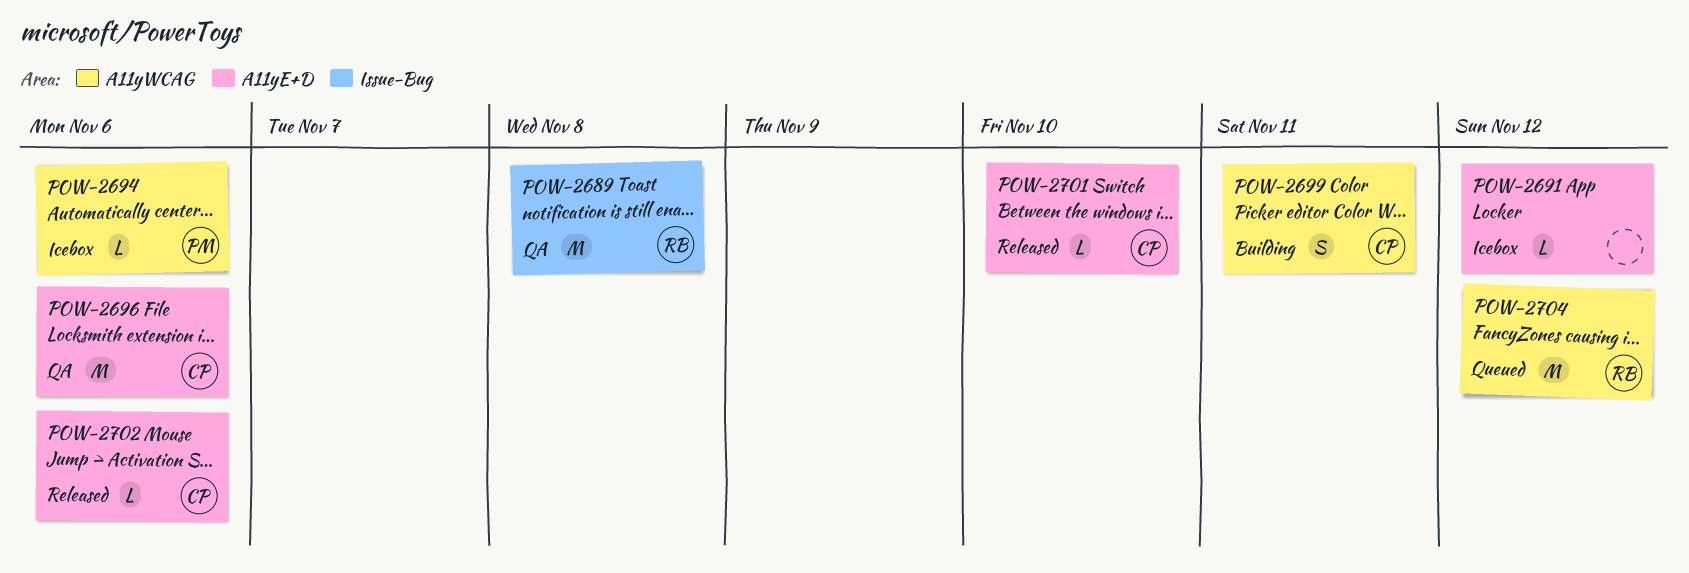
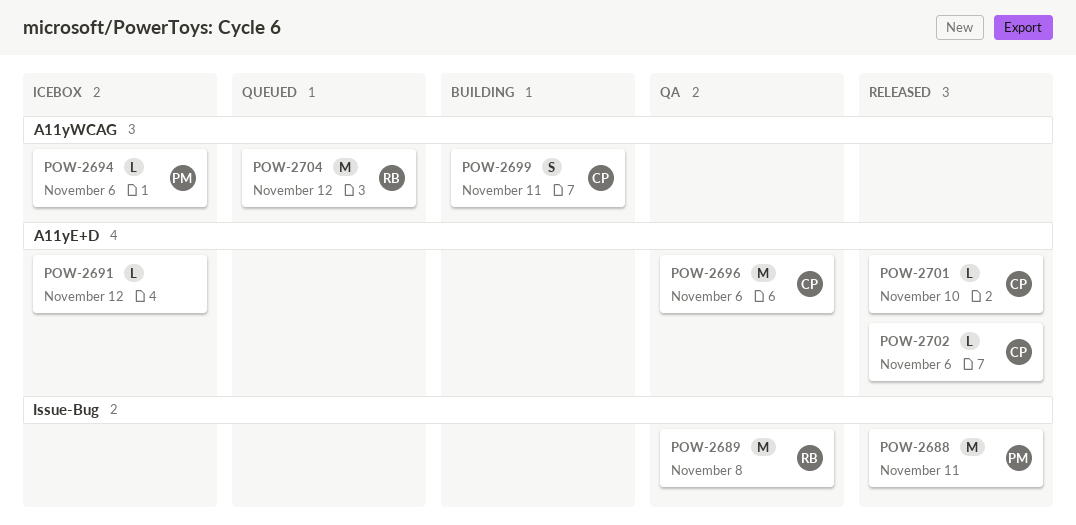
POW-2688: none -> present

